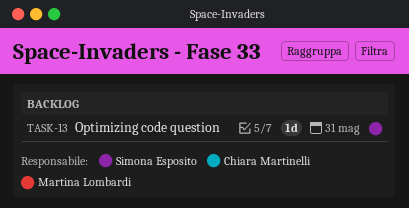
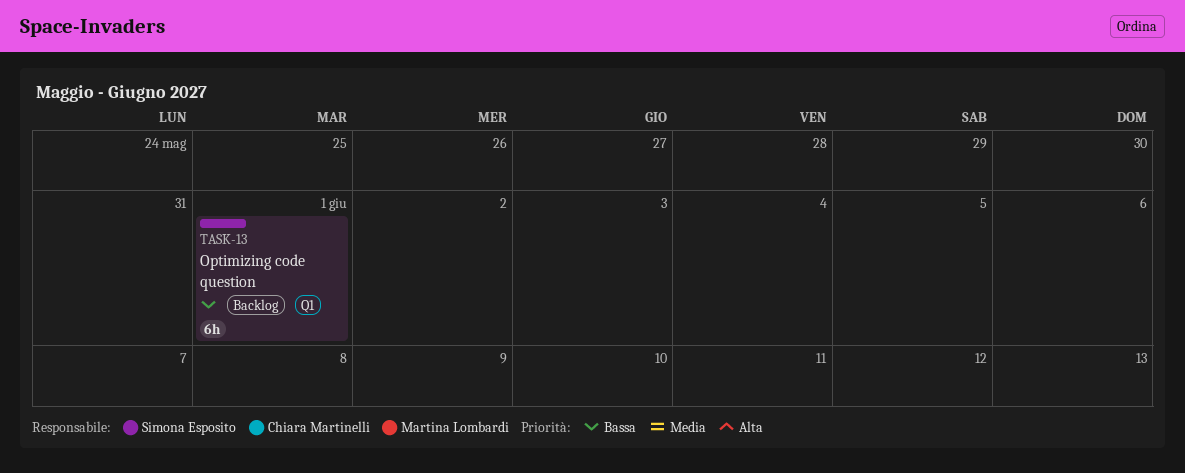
TASK-13, estimate: 1d -> 6h
TASK-13, due: May 31 -> Jun 1

